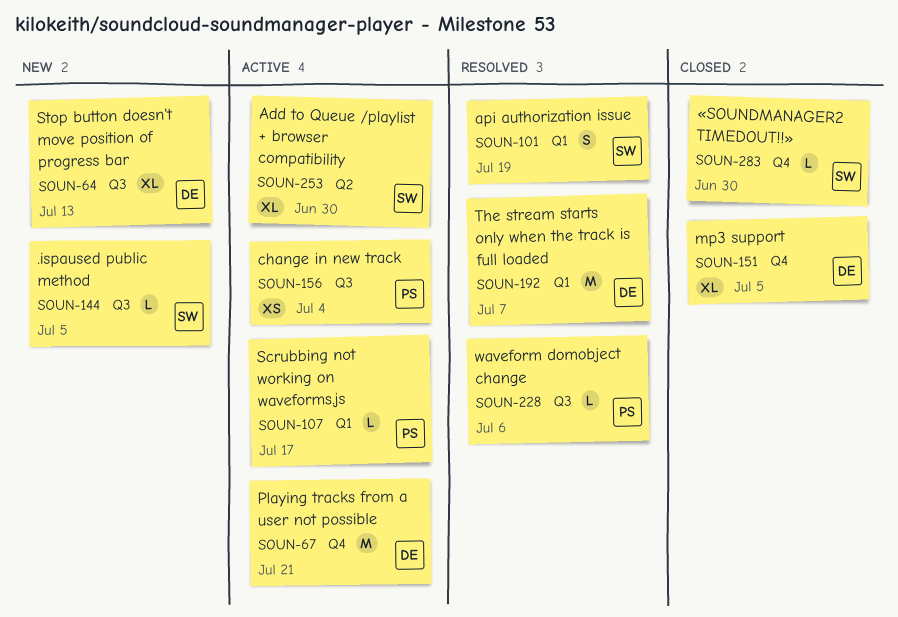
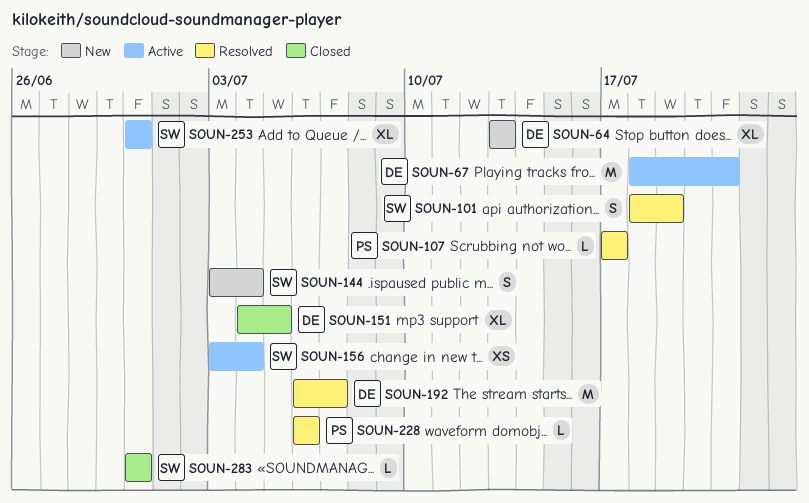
SOUN-107, status: Active -> Resolved
SOUN-144, estimate: L -> S
SOUN-144, due: Jul 5 -> Jul 4
SOUN-156, owner: PS -> SW

